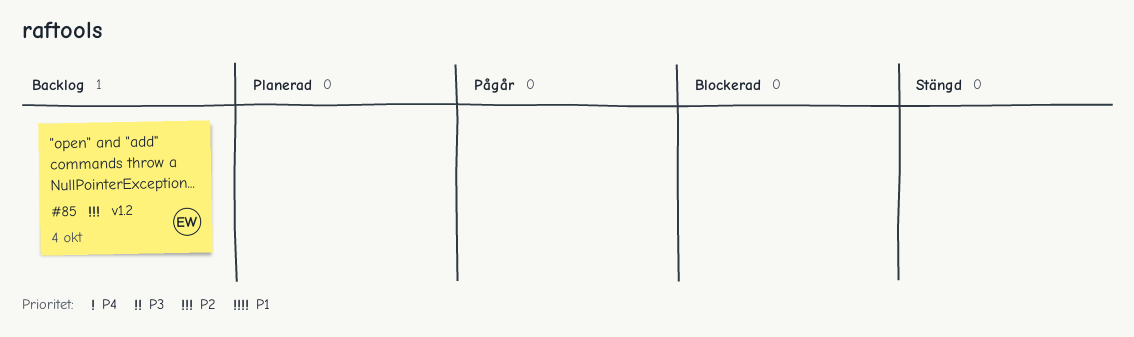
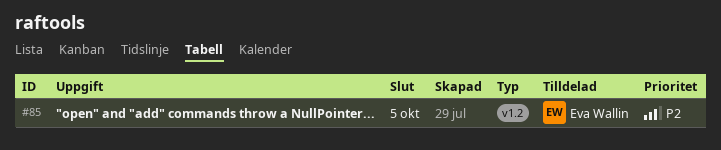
#85, due: Oct 4 -> Oct 5

